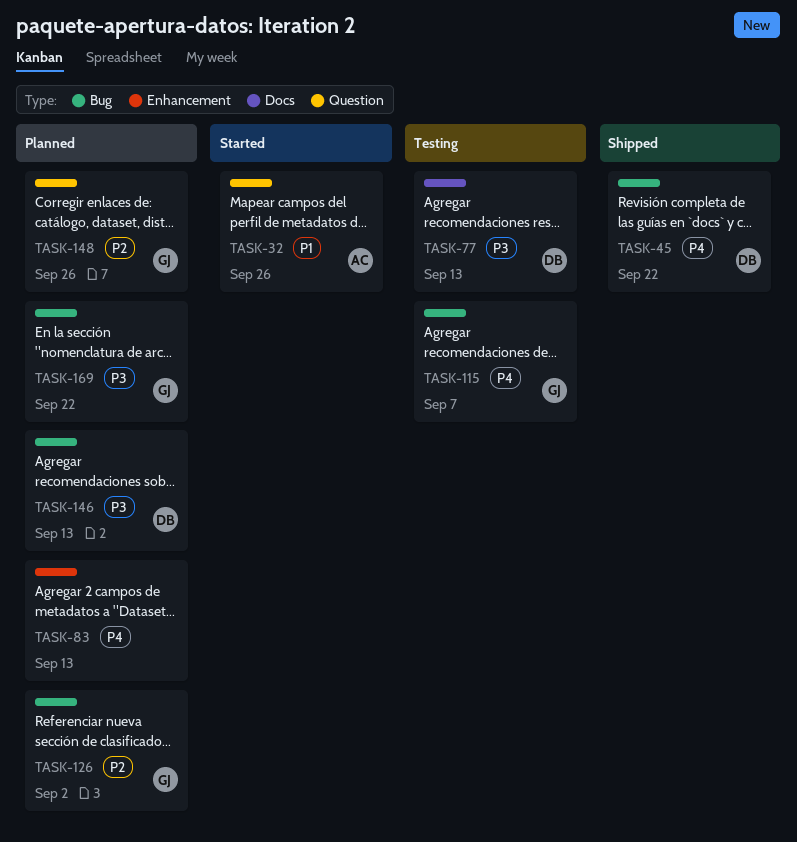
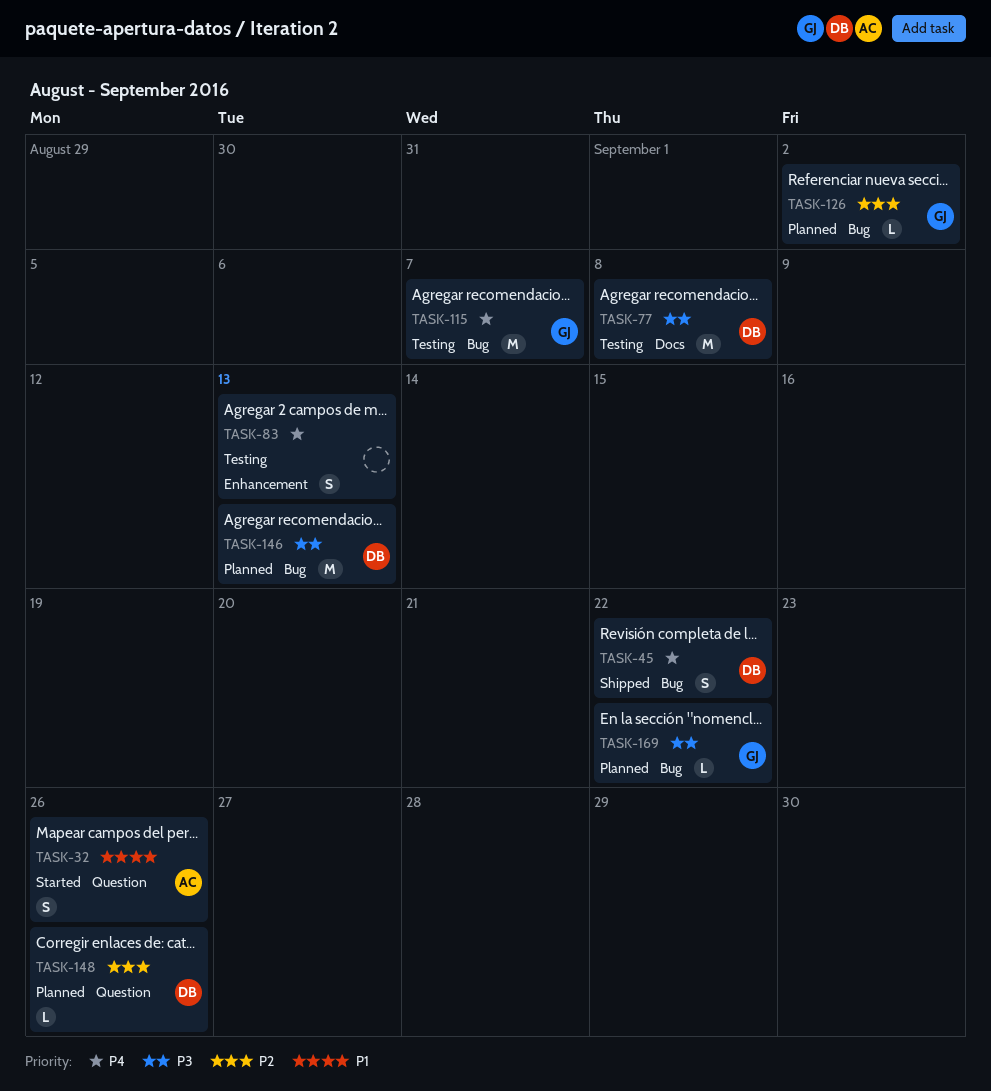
TASK-77, due: Sep 13 -> Sep 8
TASK-83, status: Planned -> Testing
TASK-148, owner: GJ -> DB

